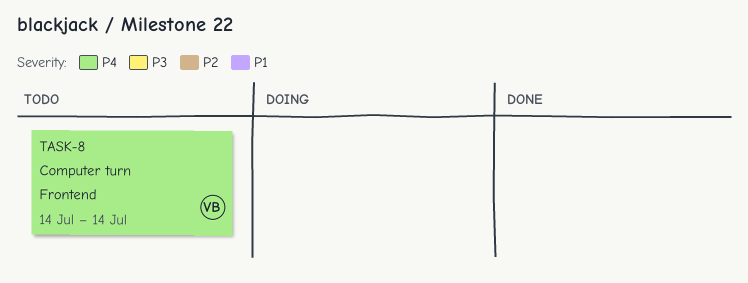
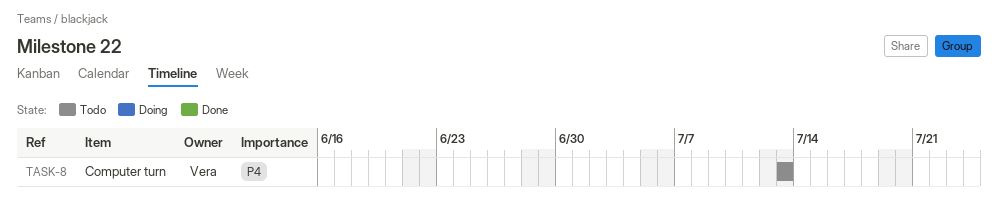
TASK-8, start: Jul 14 -> Jul 13
TASK-8, due: Jul 14 -> Jul 13

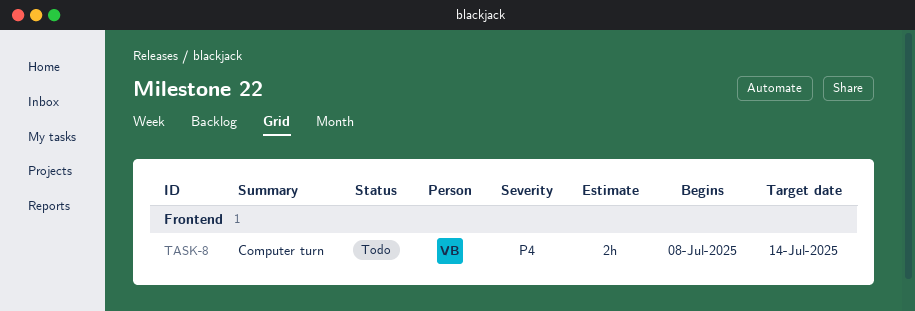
TASK-8, start: Jul 13 -> Jul 8
TASK-8, due: Jul 13 -> Jul 14

